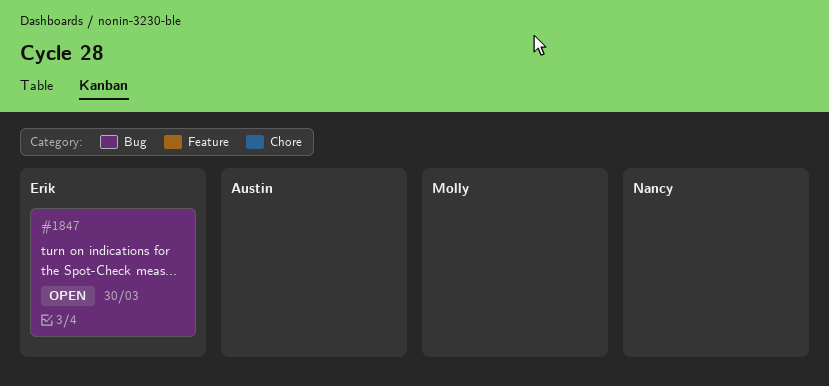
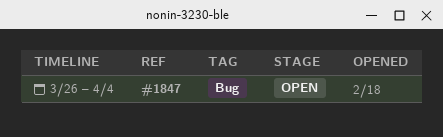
#1847, due: Mar 30 -> Apr 4

